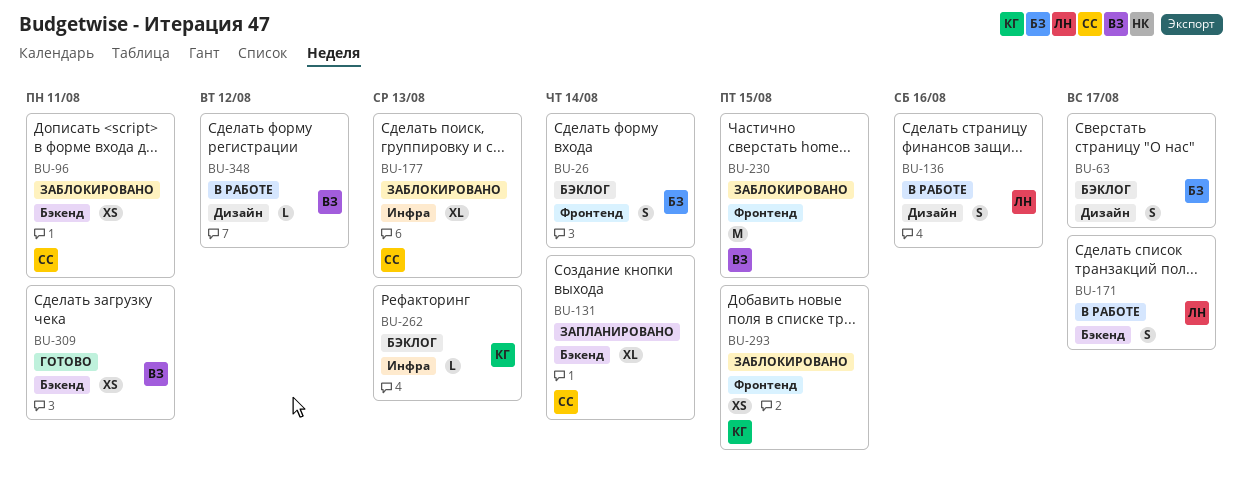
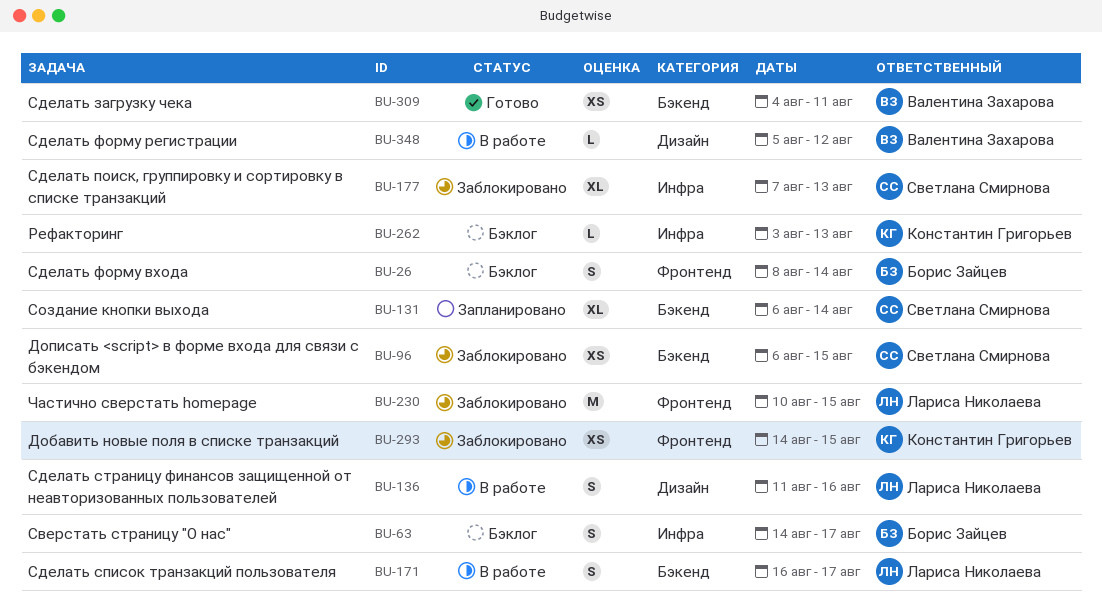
BU-63, label: Дизайн -> Инфра
BU-96, due: Aug 11 -> Aug 15
BU-230, owner: Валентина Захарова -> Лариса Николаева

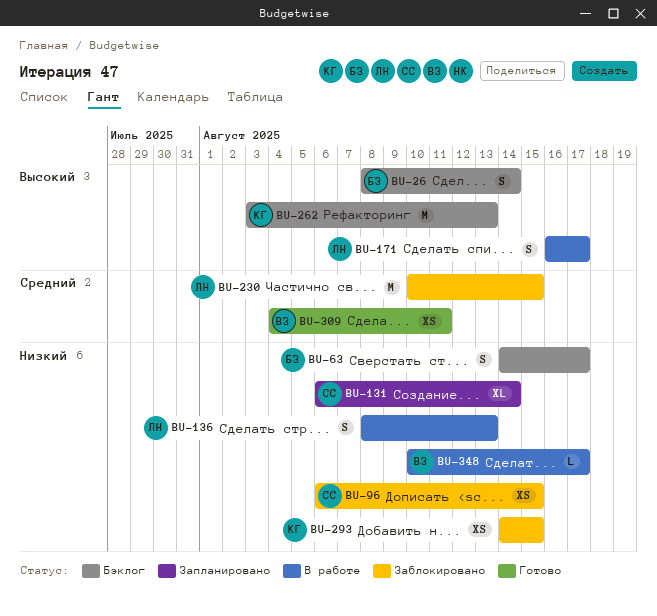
BU-136, start: Aug 11 -> Aug 8
BU-136, due: Aug 16 -> Aug 13
BU-177: present -> none
BU-262, estimate: L -> M
BU-348, start: Aug 5 -> Aug 10
BU-348, due: Aug 12 -> Aug 17

